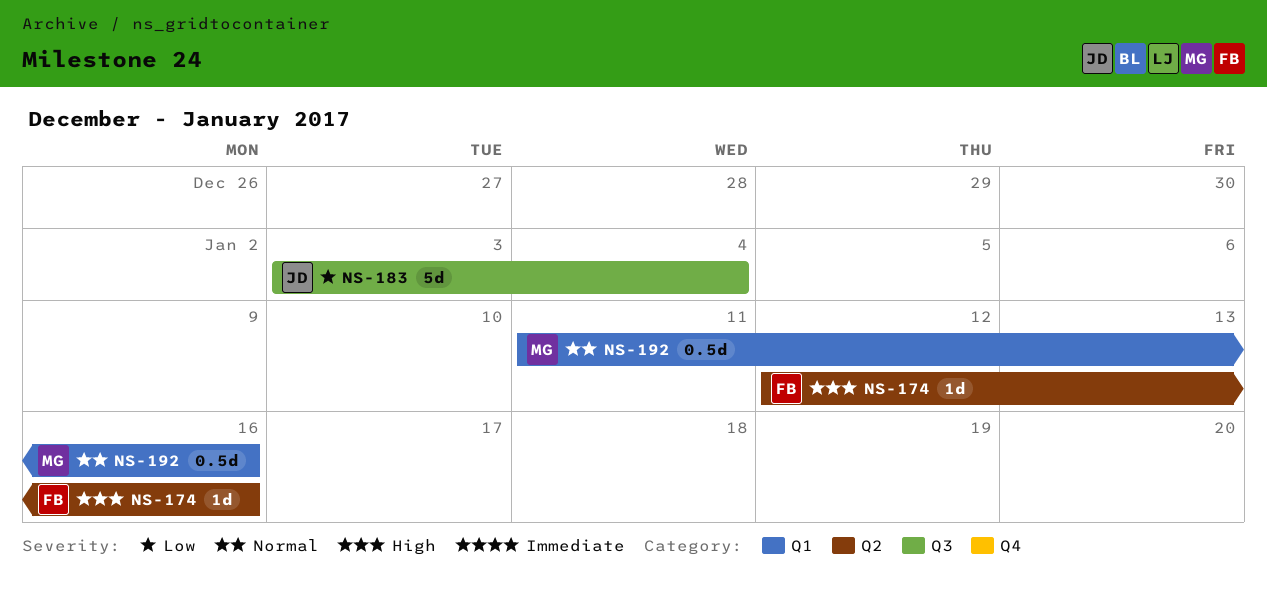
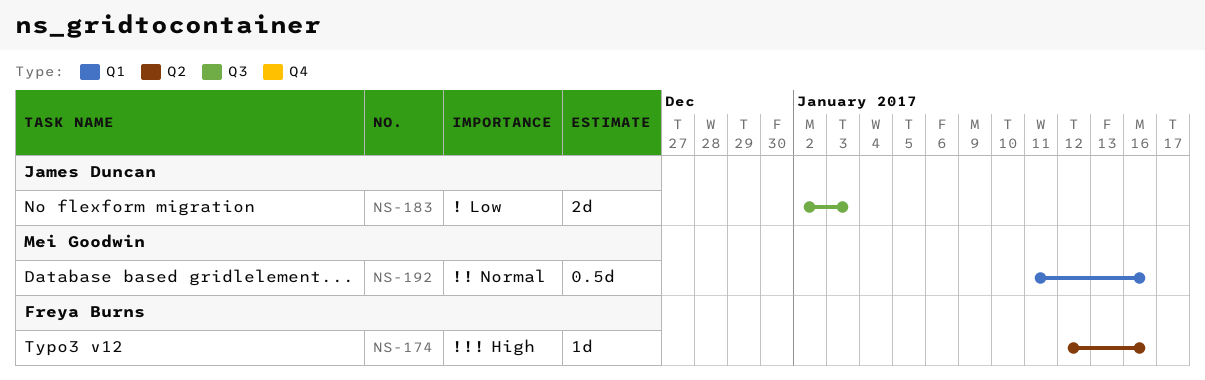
NS-183, estimate: 5d -> 2d
NS-183, start: Jan 3 -> Jan 2
NS-183, due: Jan 4 -> Jan 3

